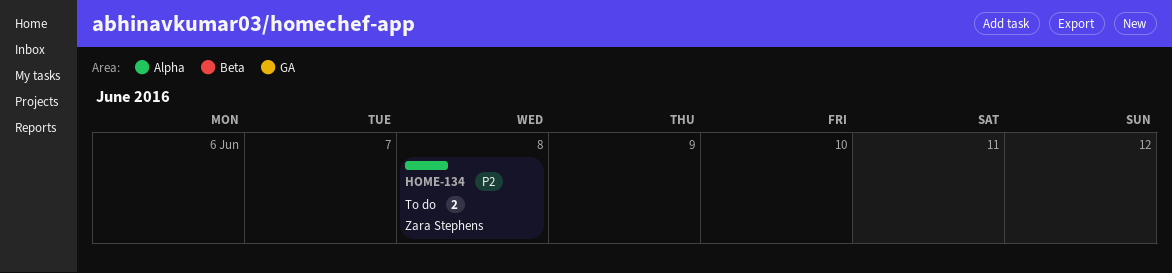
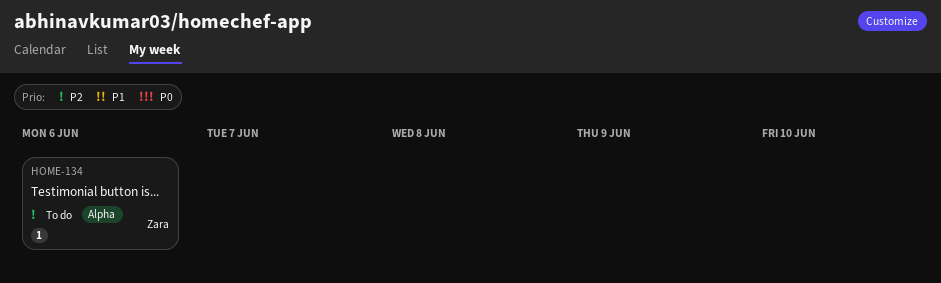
HOME-134, estimate: 2 -> 1
HOME-134, due: Jun 8 -> Jun 6

